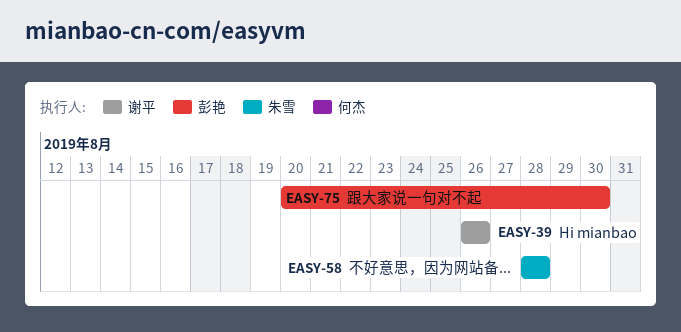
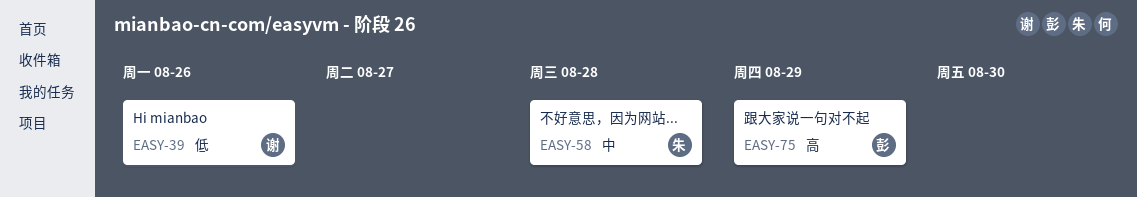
EASY-75, due: Aug 30 -> Aug 29

